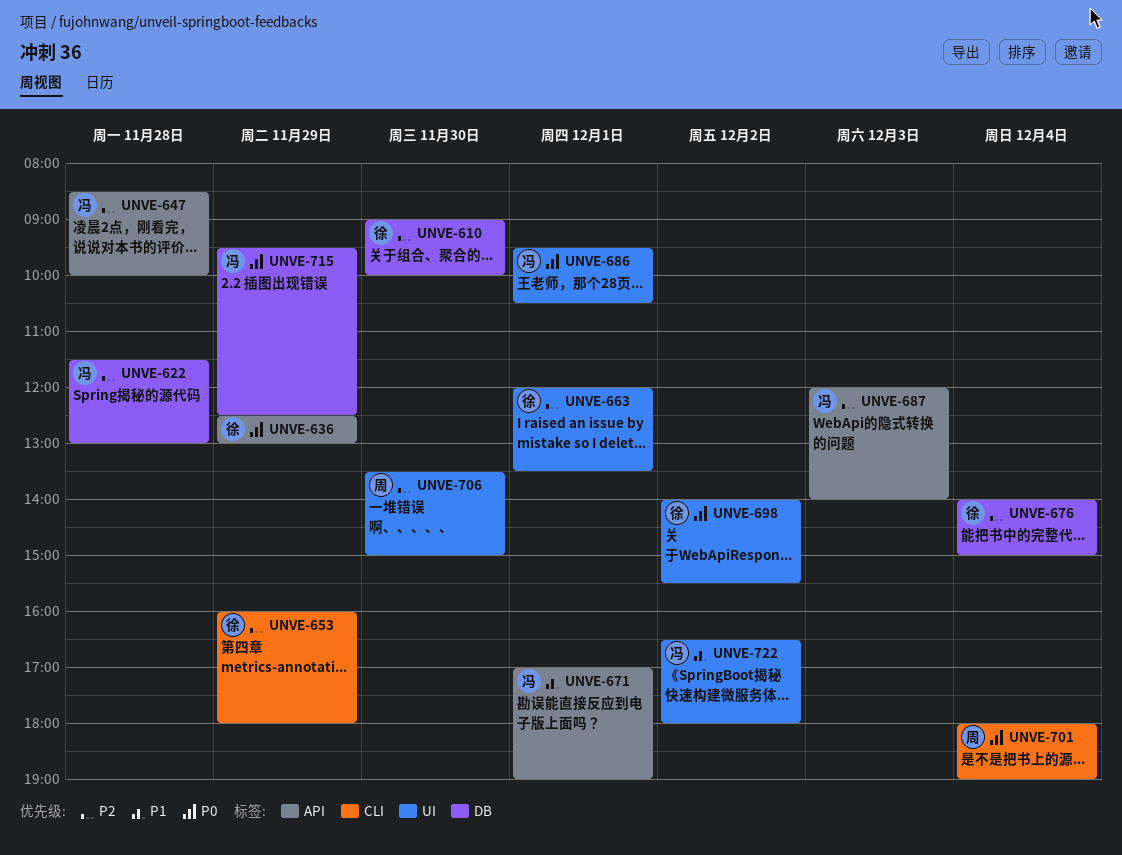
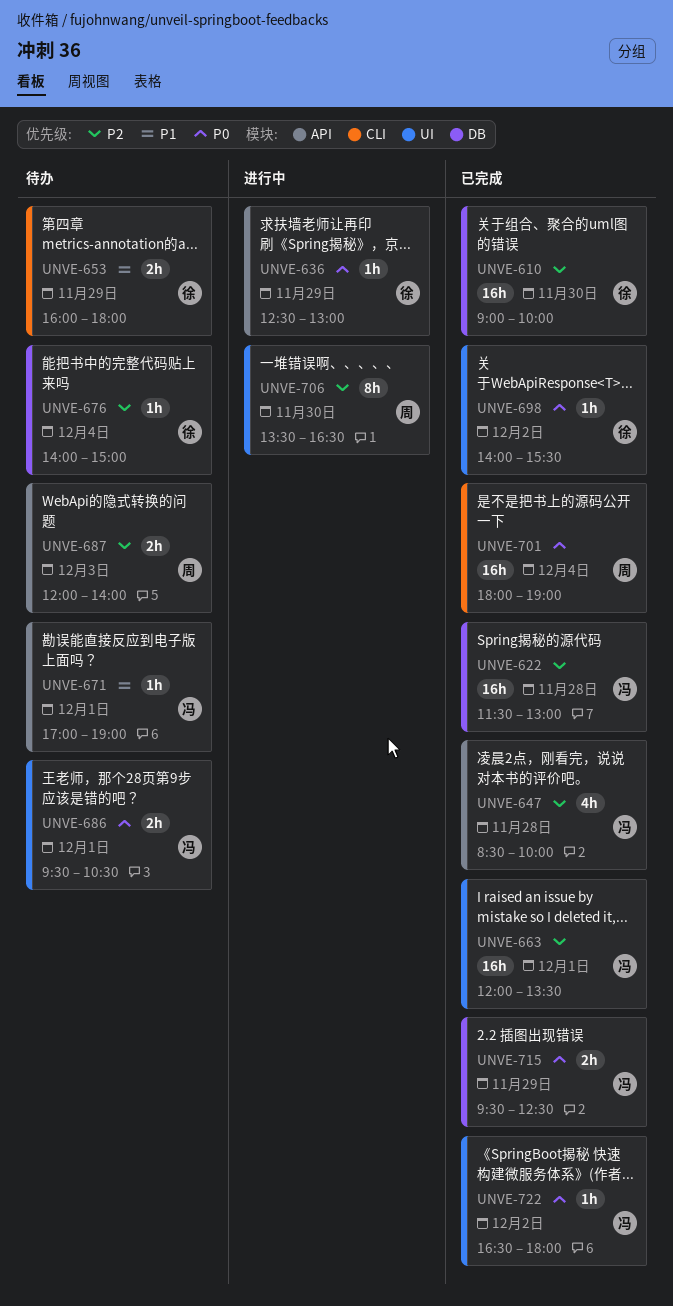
UNVE-653, priority: P2 -> P1
UNVE-663, owner: 徐 -> 冯
UNVE-687, owner: 冯 -> 周
UNVE-706, ends: 15:00 -> 16:30
UNVE-722, priority: P1 -> P0

